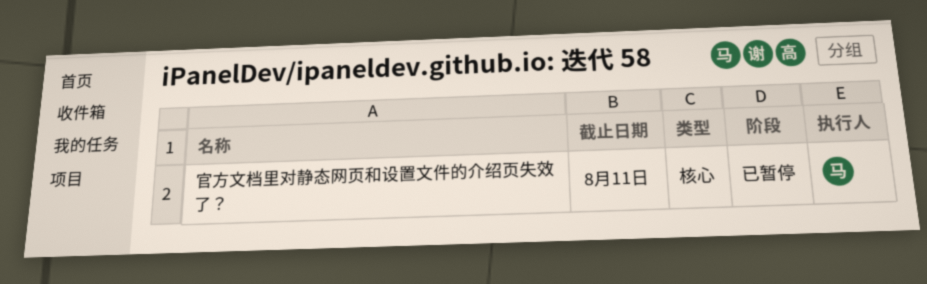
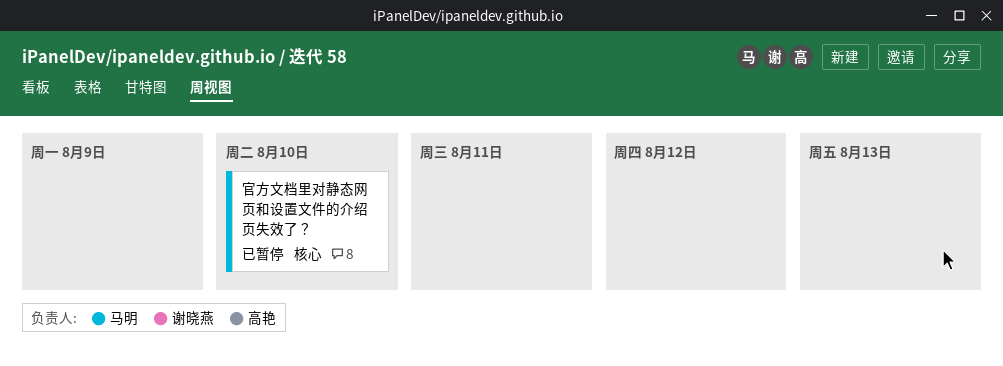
官方文档里对静态网页和设置文件的介绍页失效了？, due: Aug 11 -> Aug 10

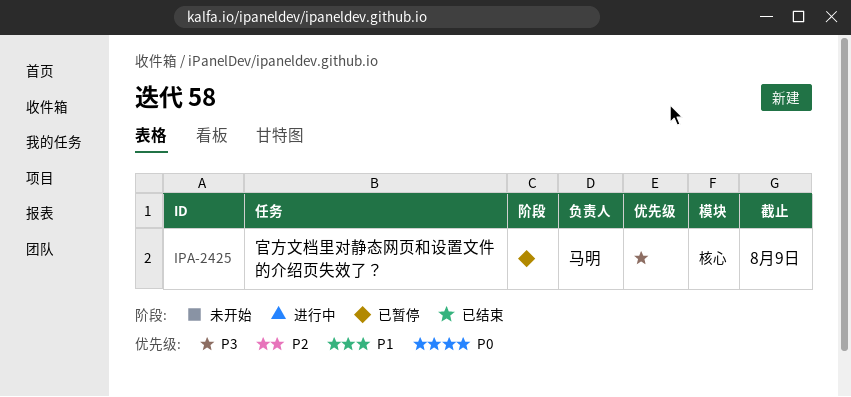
官方文档里对静态网页和设置文件的介绍页失效了？, due: Aug 10 -> Aug 9

